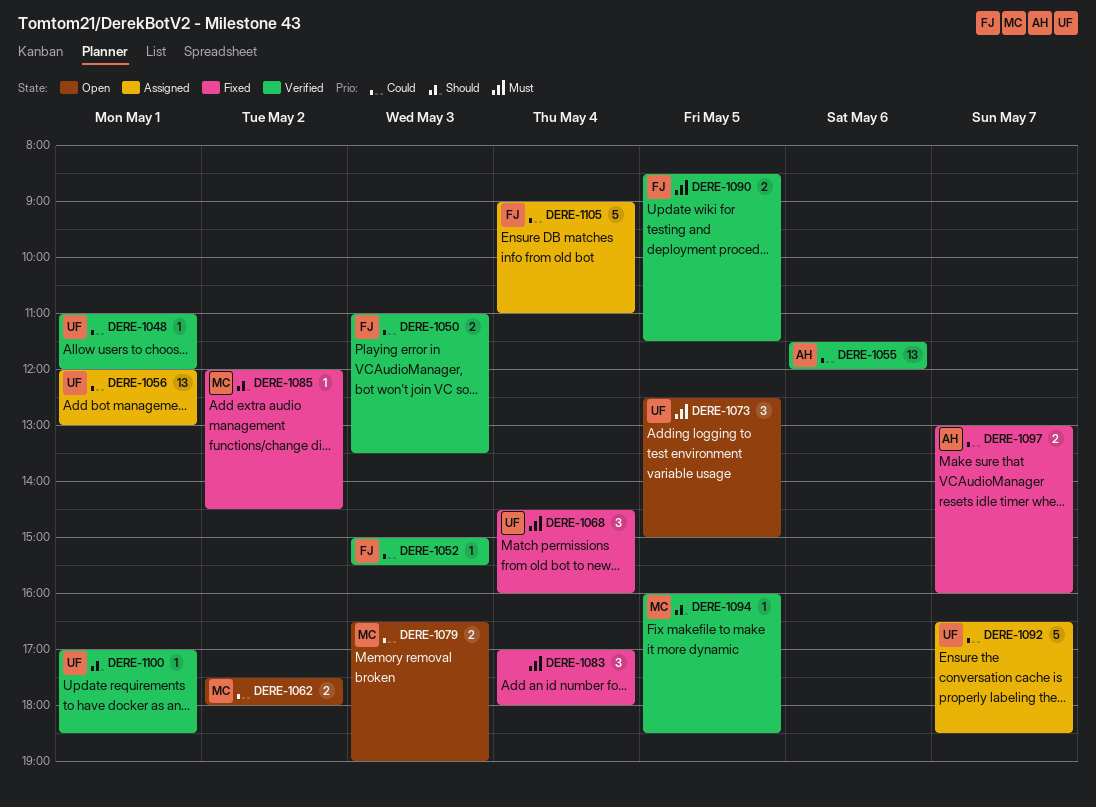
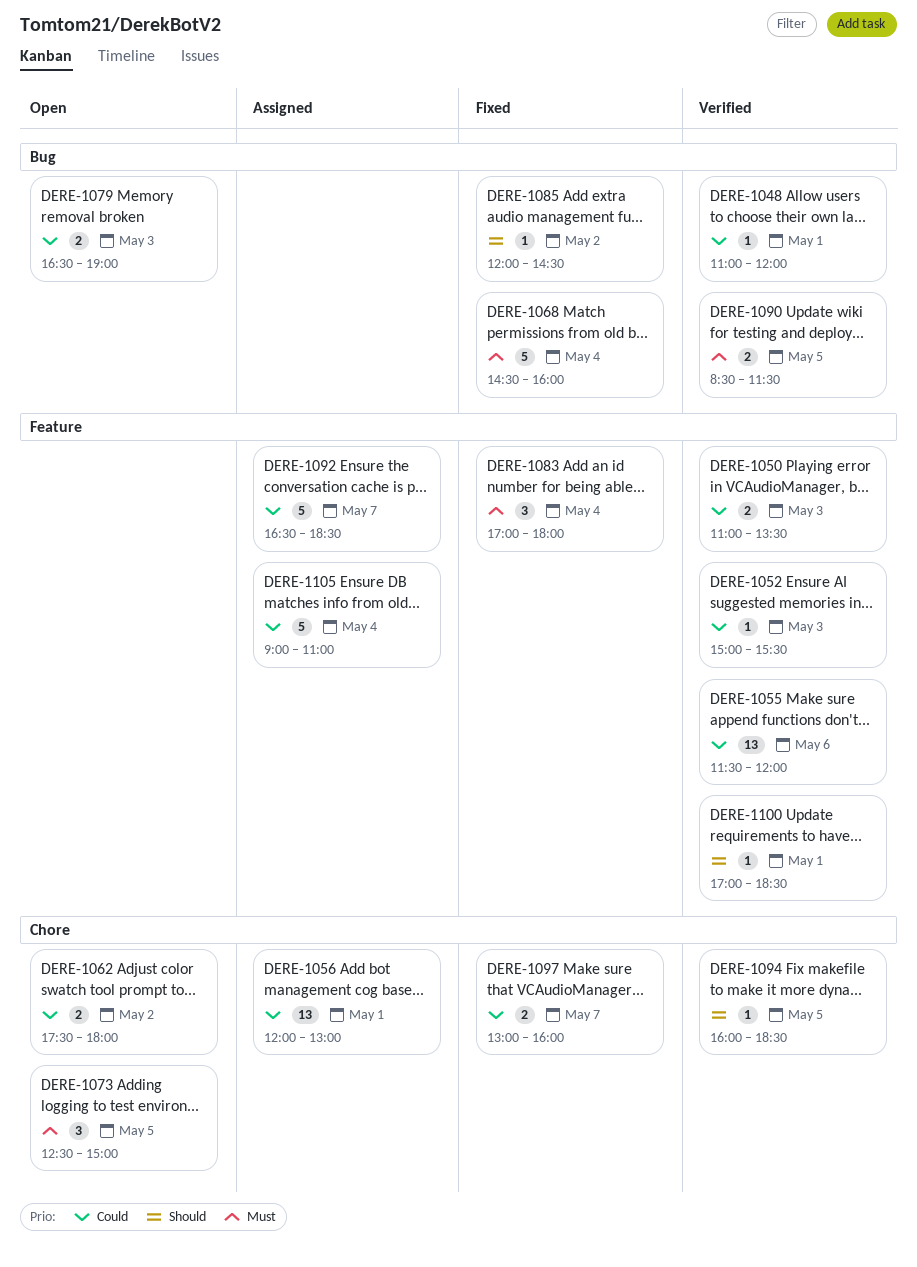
DERE-1068, estimate: 3 -> 5

